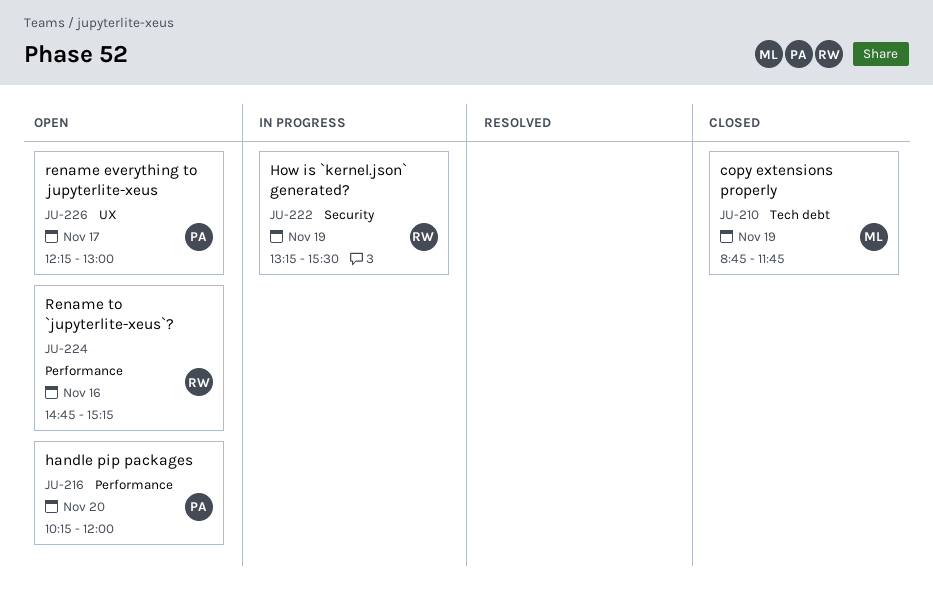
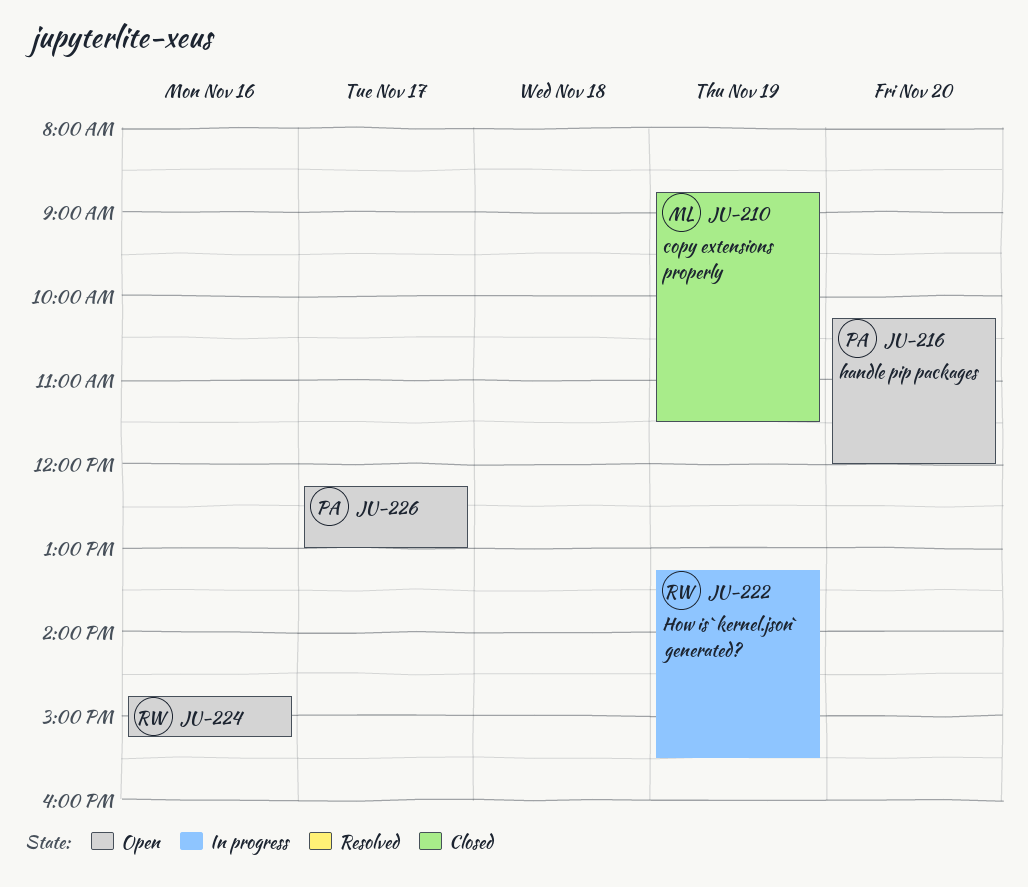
JU-210, ends: 11:45 -> 11:30

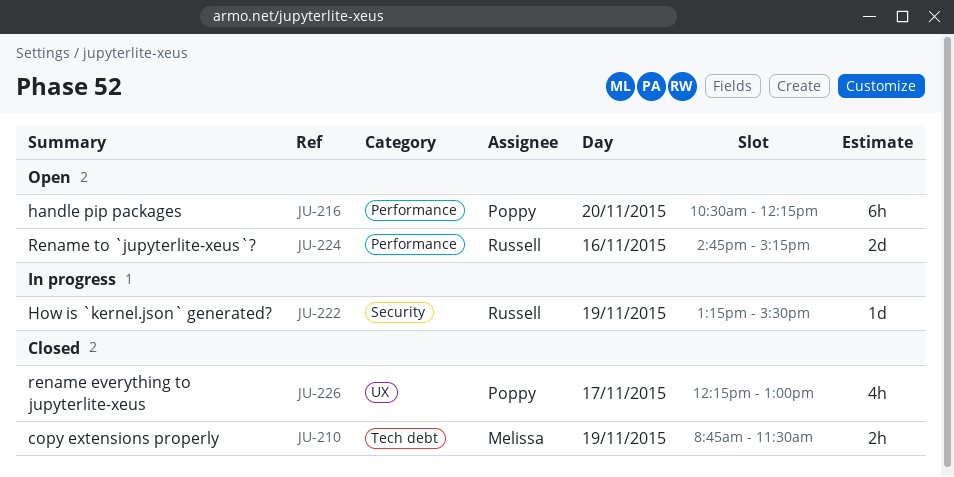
JU-216, begins: 10:15 -> 10:30
JU-216, ends: 12:00 -> 12:15
JU-226, status: Open -> Closed

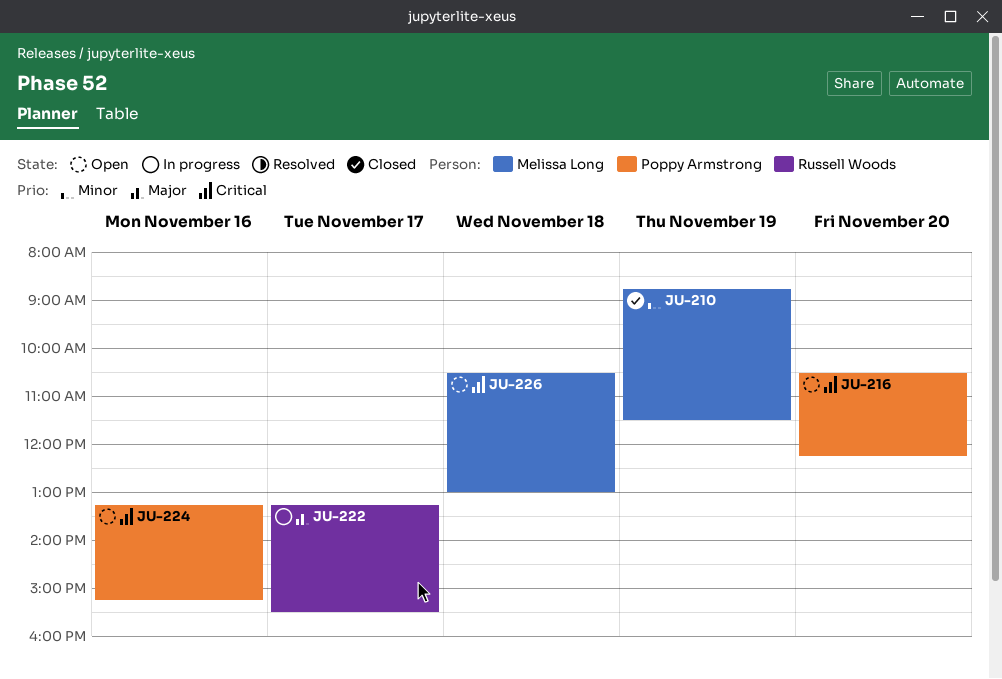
JU-222, day: Nov 19 -> Nov 17
JU-224, owner: Russell Woods -> Poppy Armstrong
JU-224, begins: 14:45 -> 13:15
JU-226, status: Closed -> Open
JU-226, owner: Poppy Armstrong -> Melissa Long
JU-226, day: Nov 17 -> Nov 18
JU-226, begins: 12:15 -> 10:30

